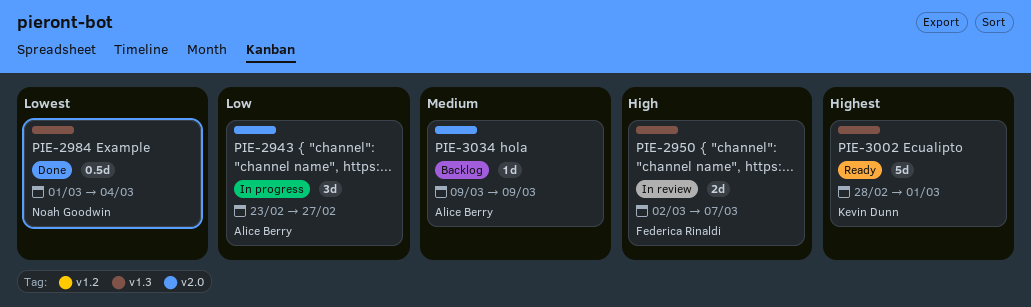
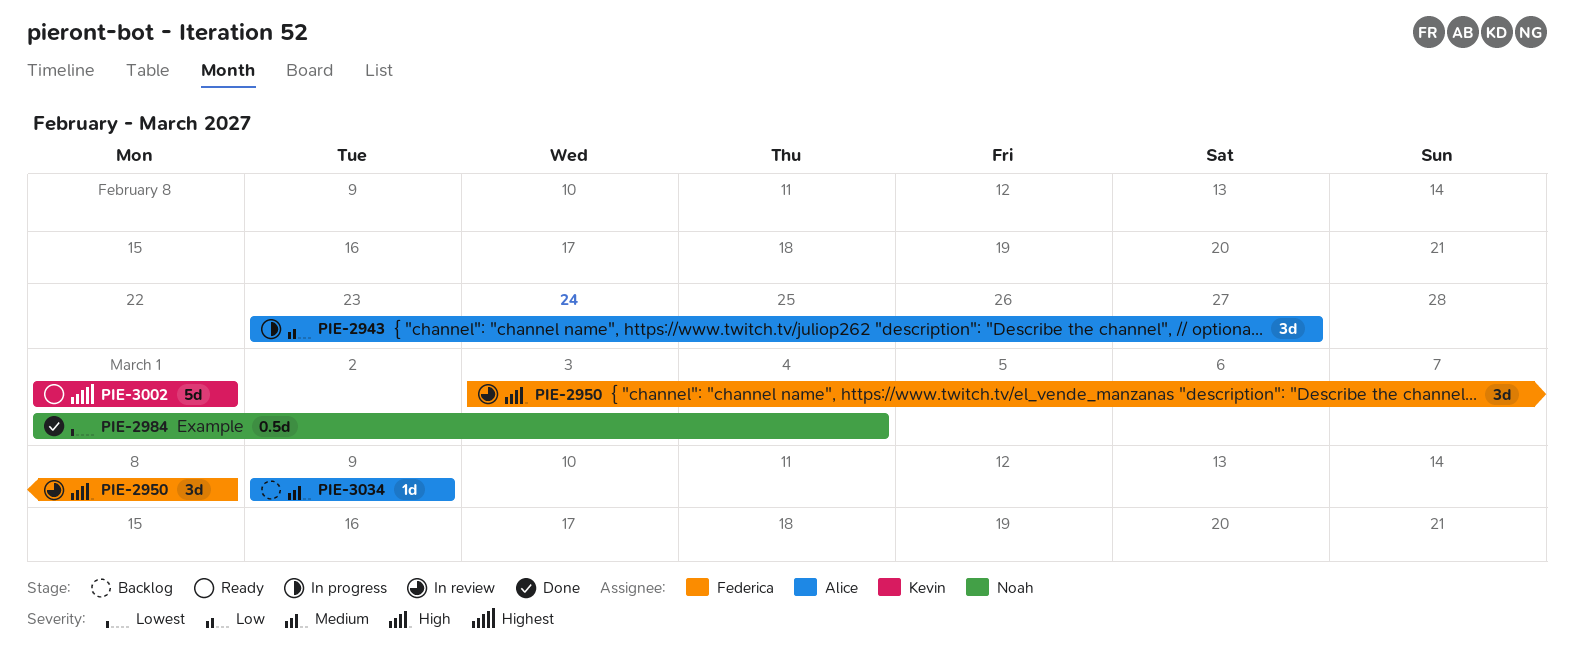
PIE-2950, estimate: 2d -> 3d
PIE-2950, start: Mar 2 -> Mar 3
PIE-2950, due: Mar 7 -> Mar 8
PIE-3002, start: Feb 28 -> Mar 1

